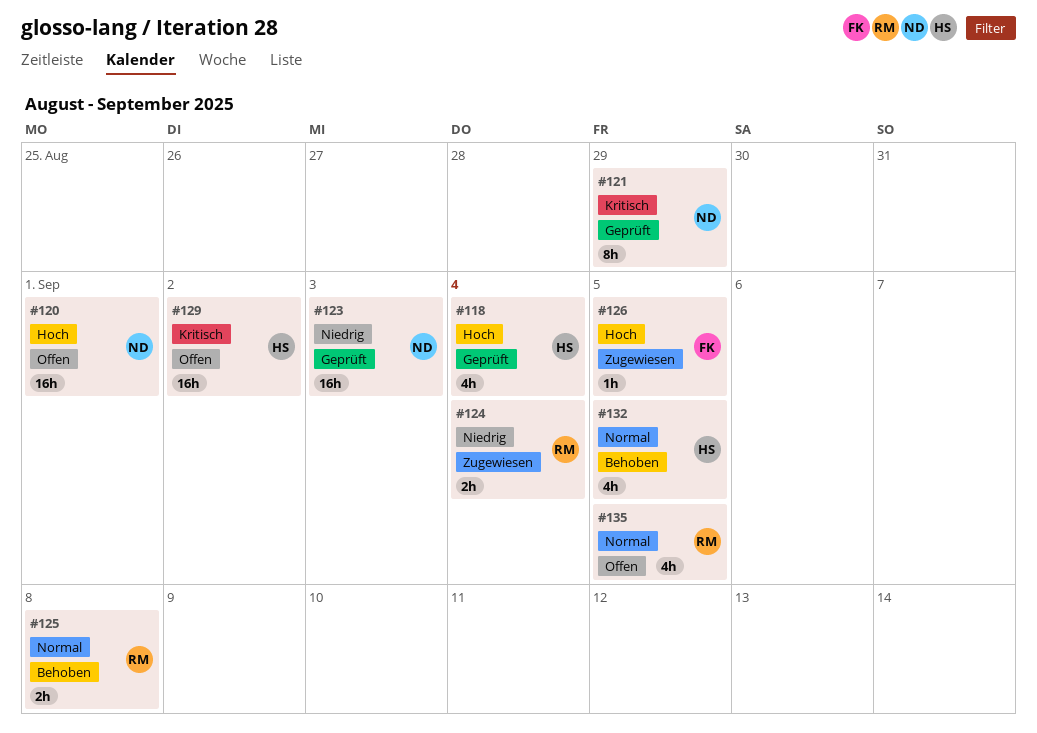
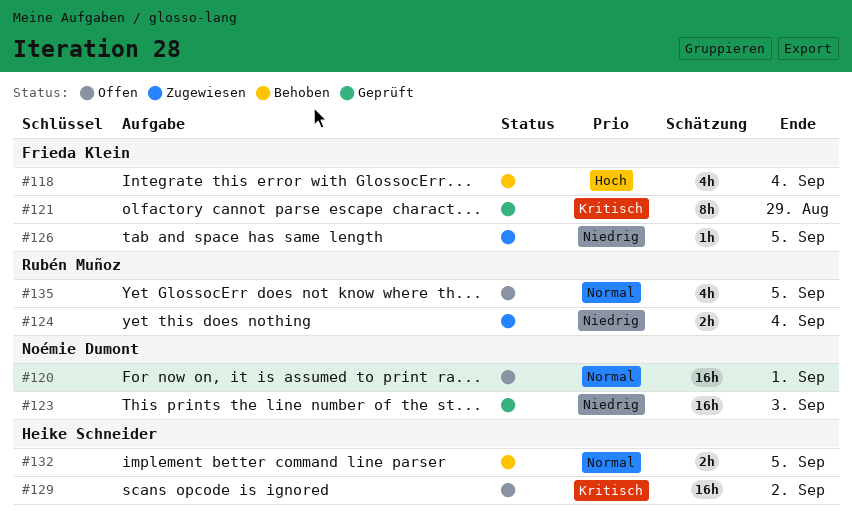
#118, status: Geprüft -> Behoben
#118, owner: Heike Schneider -> Frieda Klein
#120, priority: Hoch -> Normal
#121, owner: Noémie Dumont -> Frieda Klein
#125: present -> none
#126, priority: Hoch -> Niedrig
#132, estimate: 4h -> 2h

